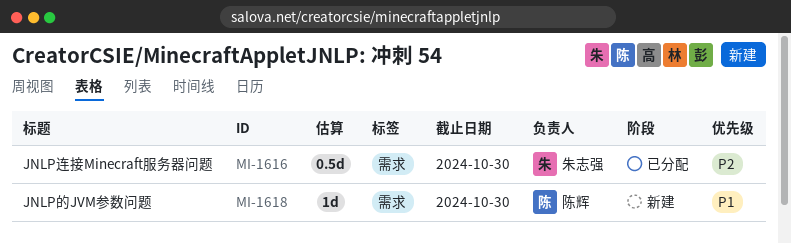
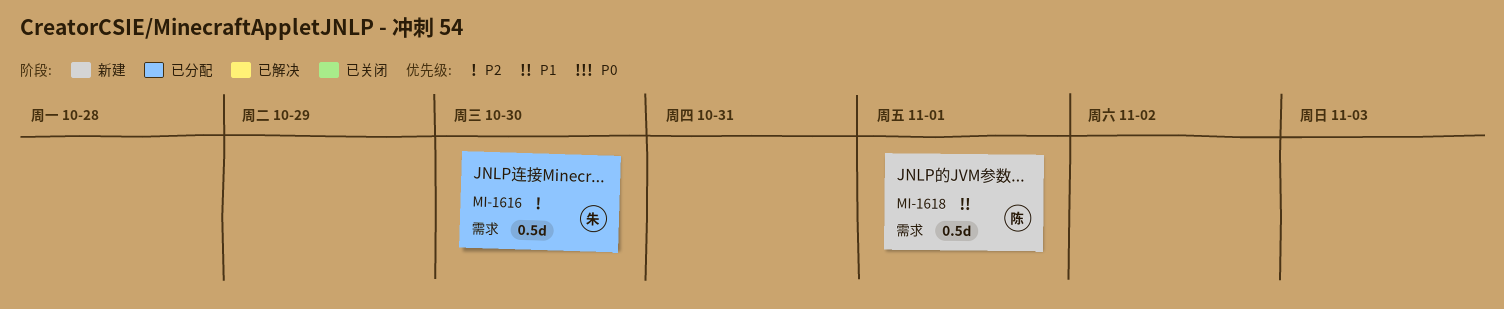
MI-1618, estimate: 1d -> 0.5d
MI-1618, due: Oct 30 -> Nov 1

